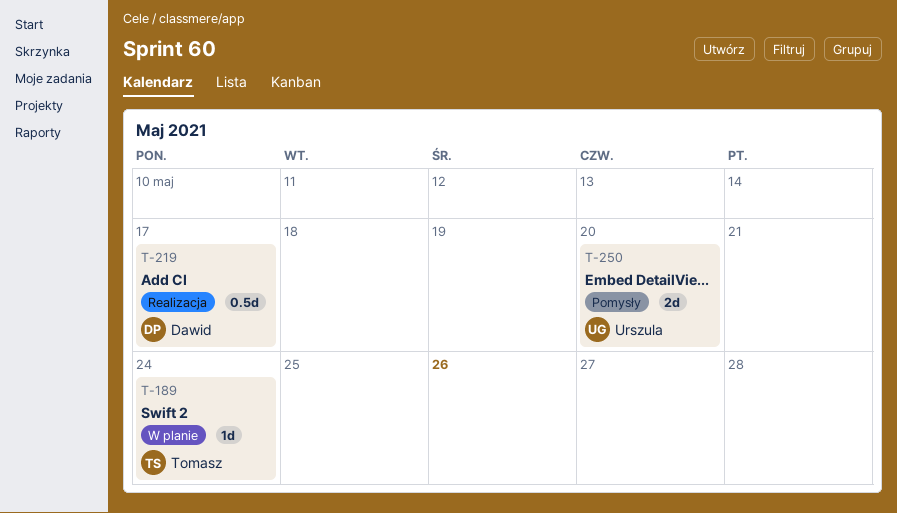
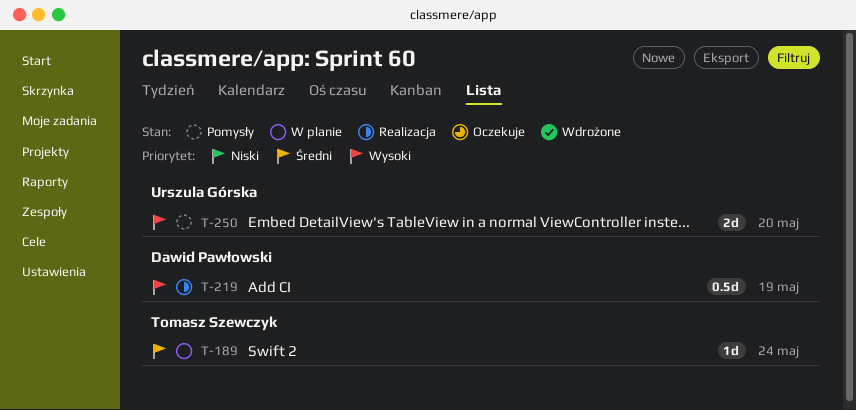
T-219, due: May 17 -> May 19

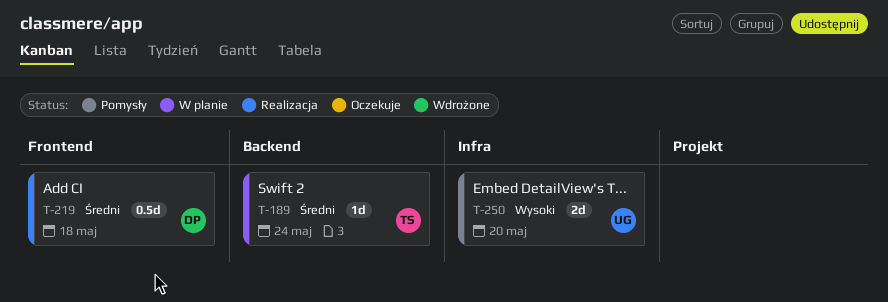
T-219, priority: Wysoki -> Średni
T-219, due: May 19 -> May 18

